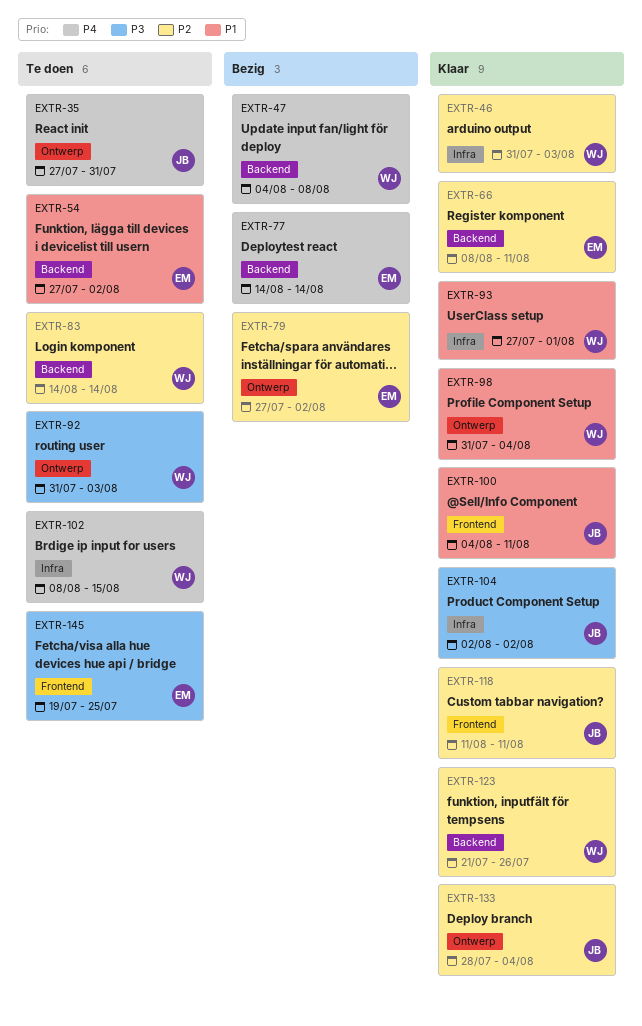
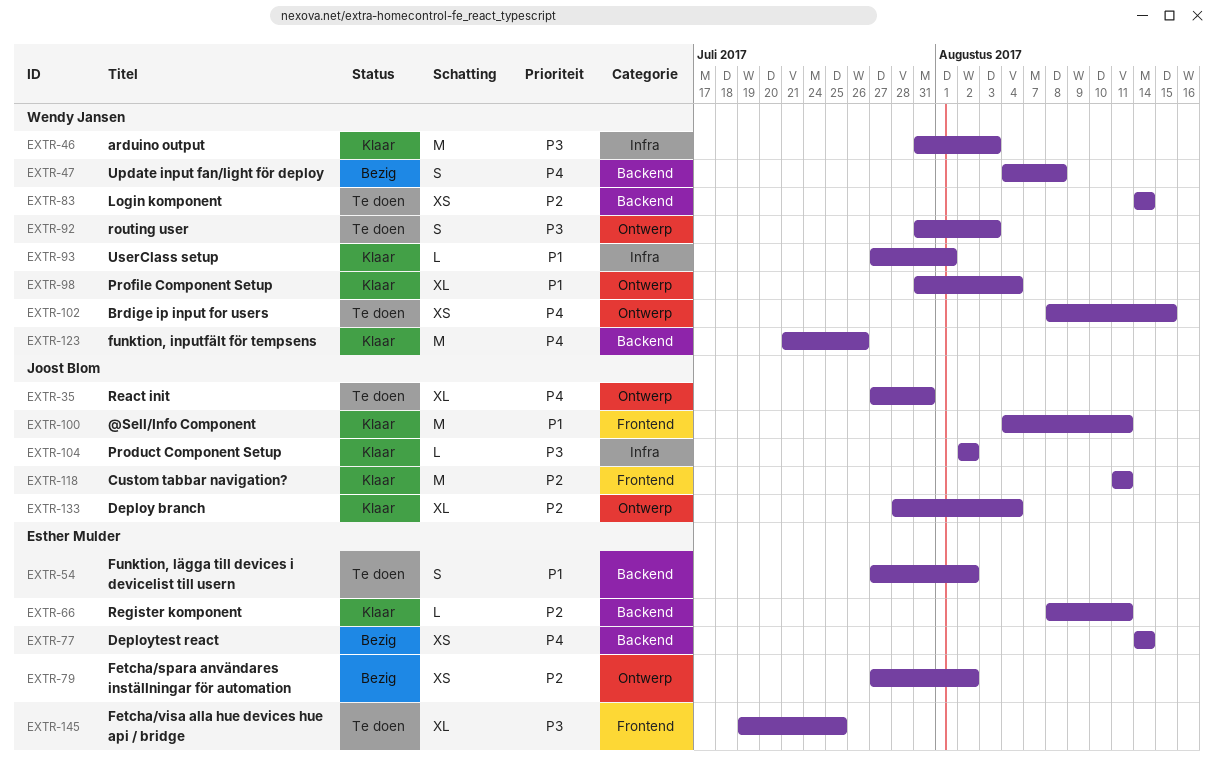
EXTR-46, priority: P2 -> P3
EXTR-102, label: Infra -> Ontwerp
EXTR-123, priority: P2 -> P4

